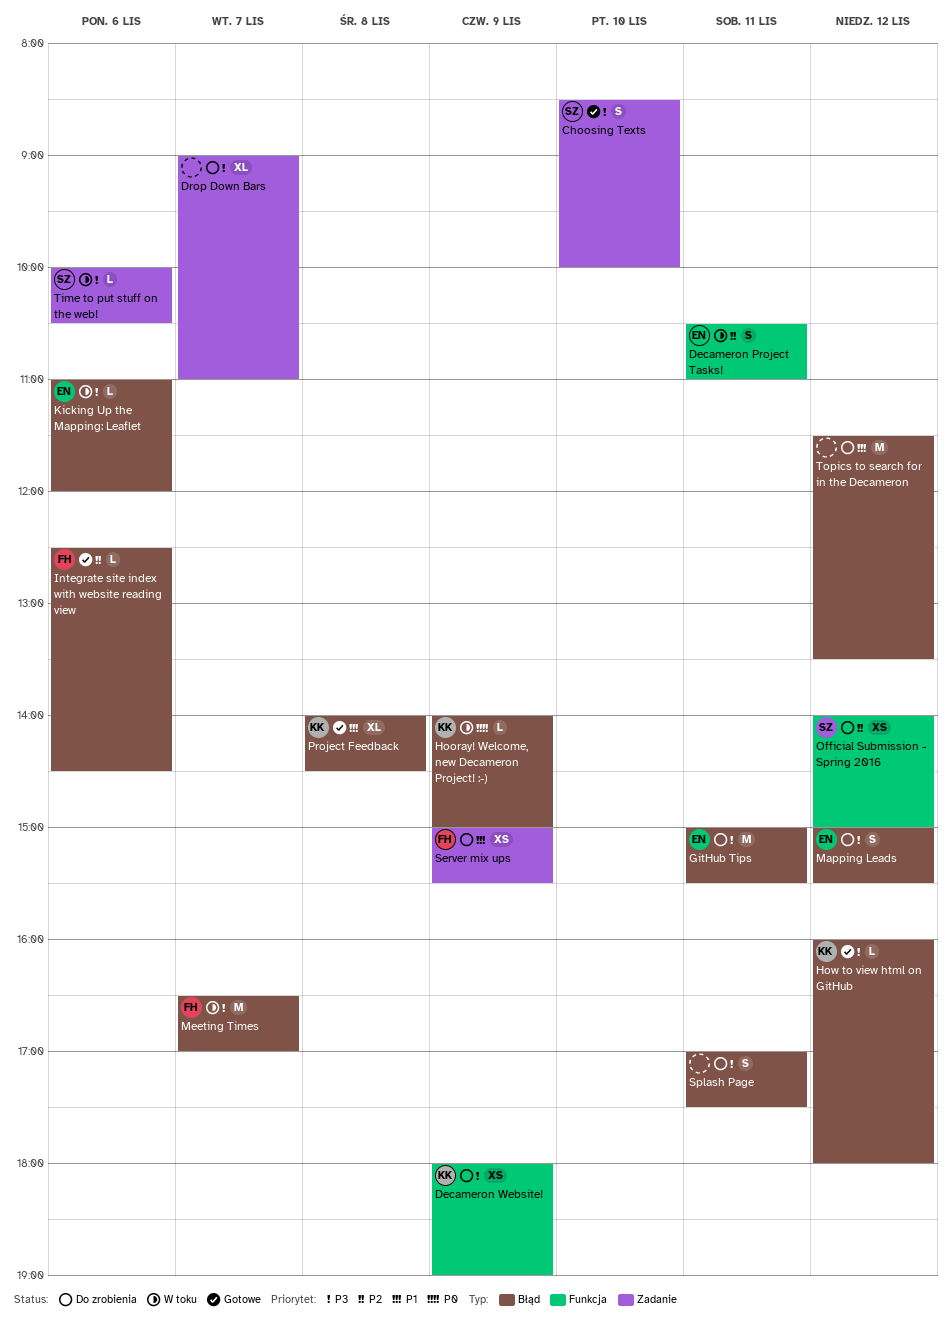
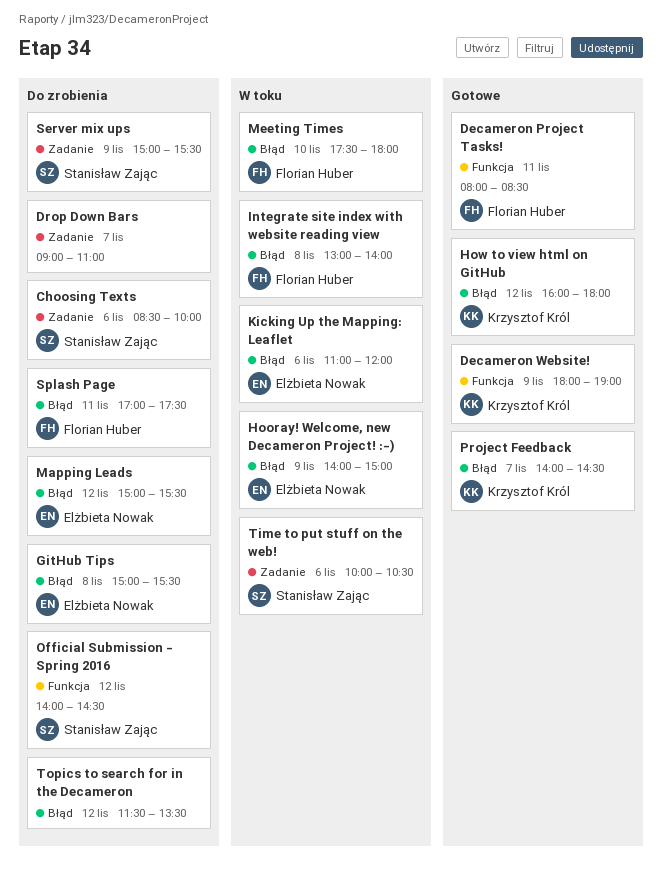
Choosing Texts, status: Gotowe -> Do zrobienia
Choosing Texts, day: Nov 10 -> Nov 6
Decameron Project Tasks!, status: W toku -> Gotowe
Decameron Project Tasks!, owner: Elżbieta Nowak -> Florian Huber
Decameron Project Tasks!, begins: 10:30 -> 08:00
Decameron Project Tasks!, ends: 11:00 -> 08:30
Decameron Website!, status: Do zrobienia -> Gotowe
GitHub Tips, day: Nov 11 -> Nov 8
Hooray! Welcome, new Decameron Project! :-), owner: Krzysztof Król -> Elżbieta Nowak
Integrate site index with website reading view, status: Gotowe -> W toku
Integrate site index with website reading view, day: Nov 6 -> Nov 8
Integrate site index with website reading view, begins: 12:30 -> 13:00
Integrate site index with website reading view, ends: 14:30 -> 14:00
Meeting Times, day: Nov 7 -> Nov 10
Meeting Times, begins: 16:30 -> 17:30
Meeting Times, ends: 17:00 -> 18:00
Official Submission - Spring 2016, ends: 15:00 -> 14:30
Project Feedback, day: Nov 8 -> Nov 7
Server mix ups, owner: Florian Huber -> Stanisław Zając
Splash Page, owner: none -> Florian Huber

